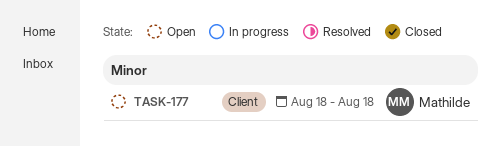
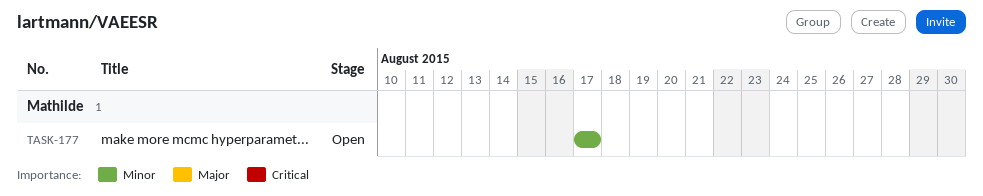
TASK-177, start: Aug 18 -> Aug 17
TASK-177, due: Aug 18 -> Aug 17

